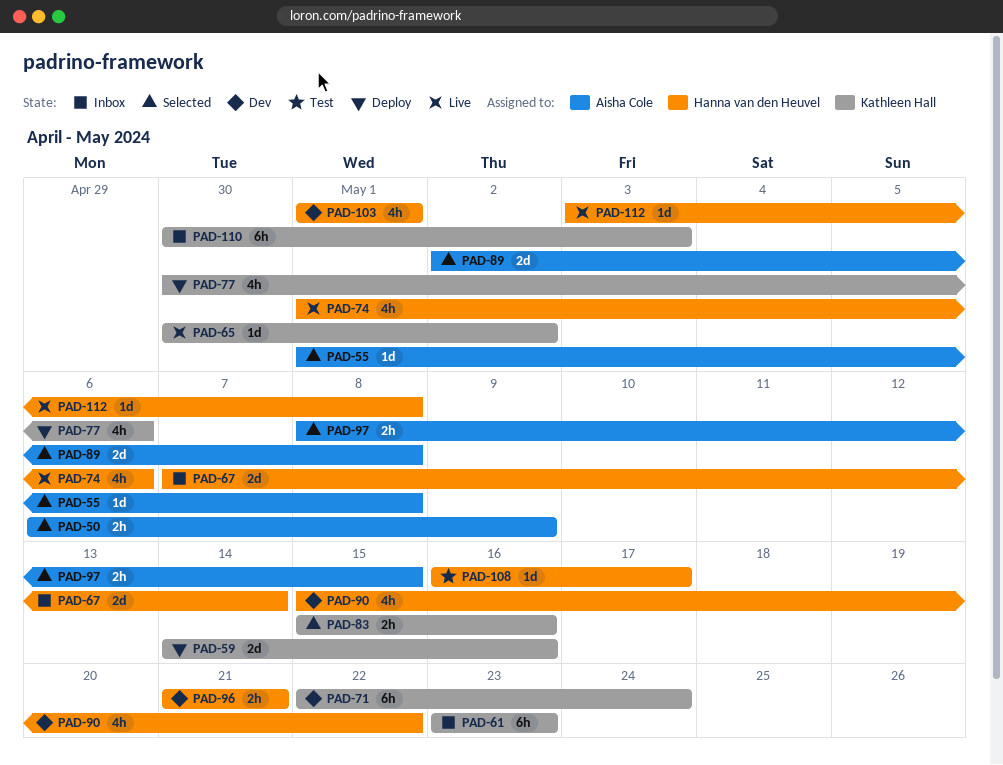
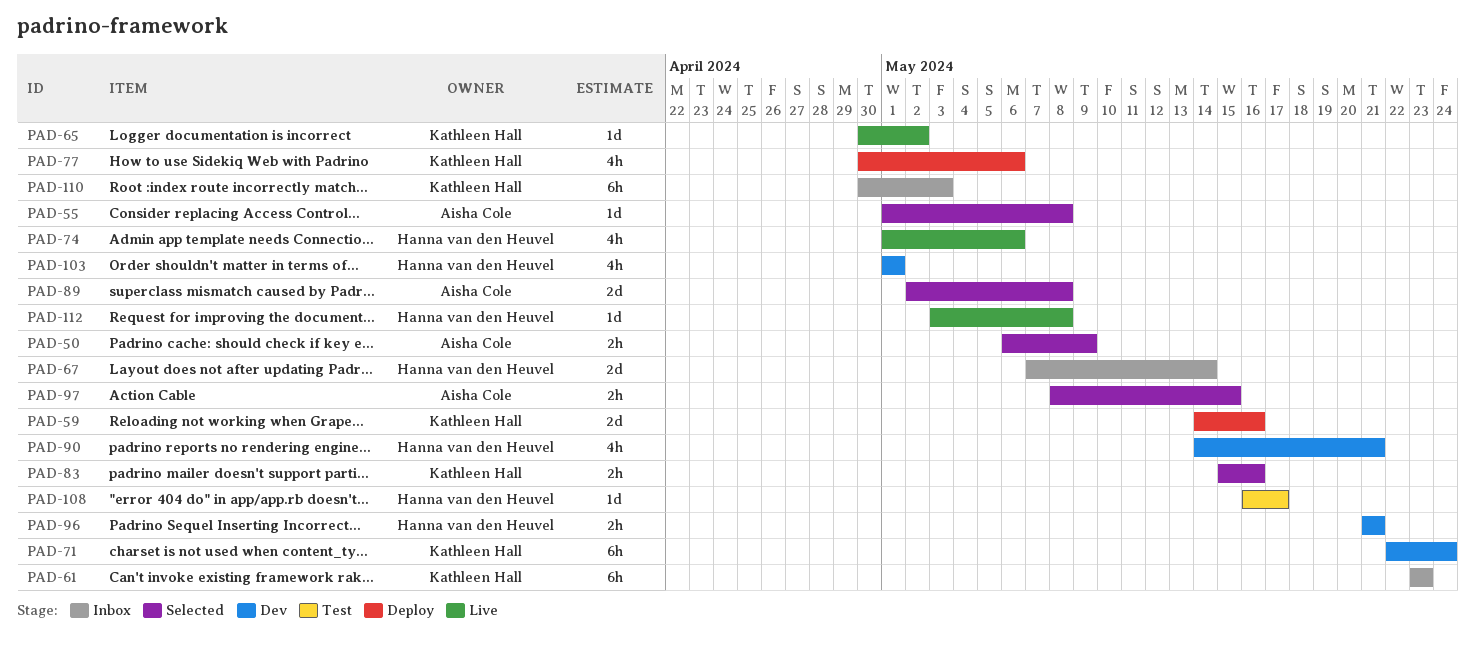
PAD-90, start: May 15 -> May 14
PAD-90, due: May 22 -> May 21

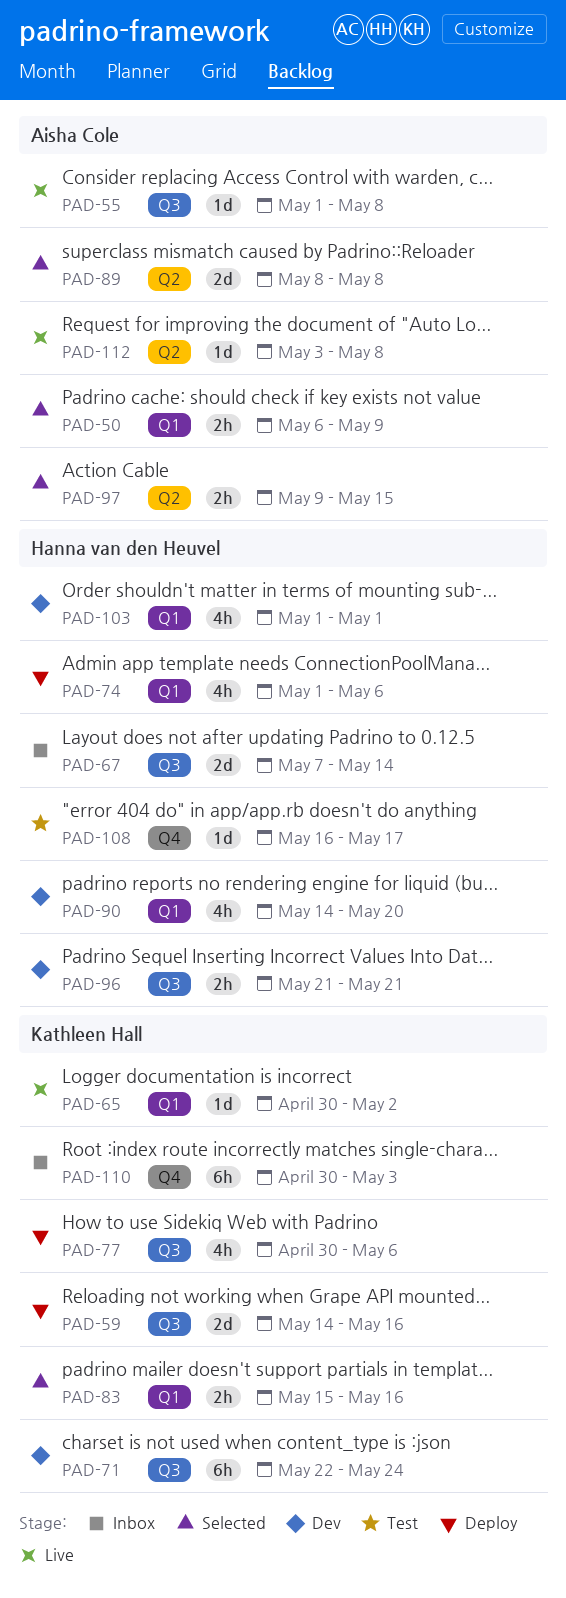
PAD-55, status: Selected -> Live
PAD-61: present -> none
PAD-74, status: Live -> Deploy
PAD-89, start: May 2 -> May 8
PAD-90, due: May 21 -> May 20
PAD-97, start: May 8 -> May 9
PAD-112, owner: Hanna van den Heuvel -> Aisha Cole

